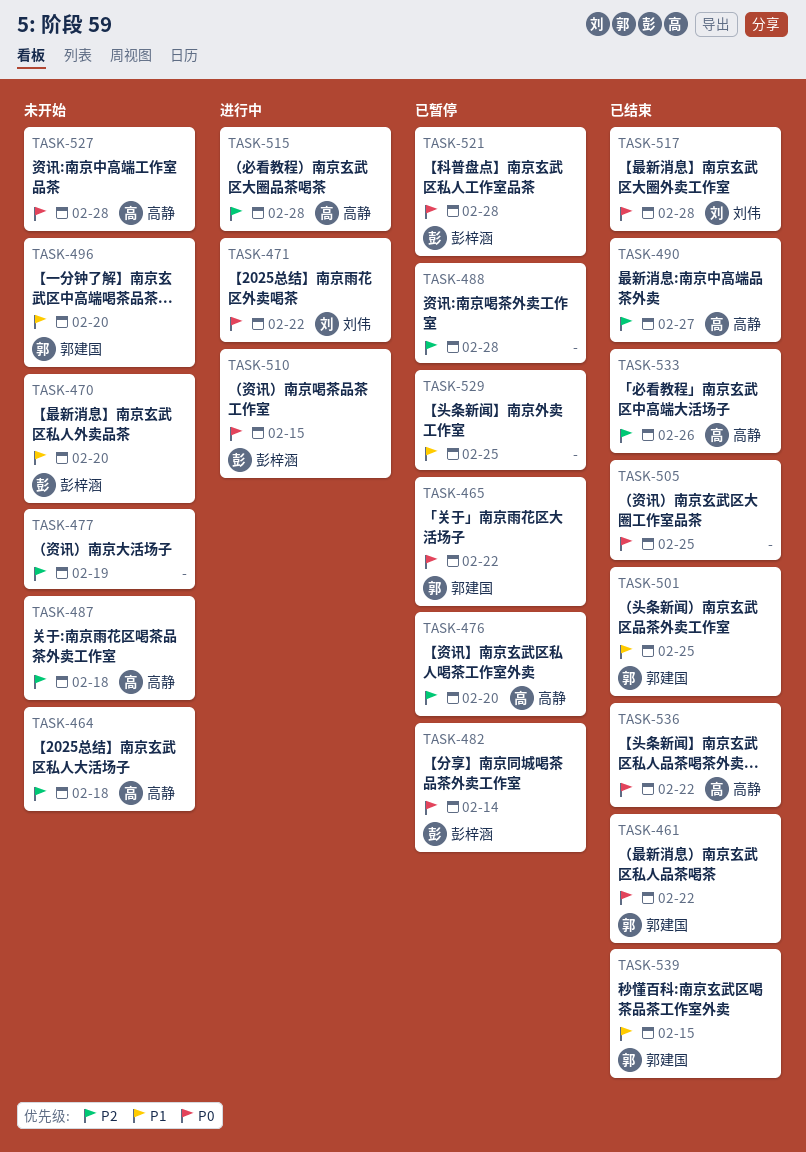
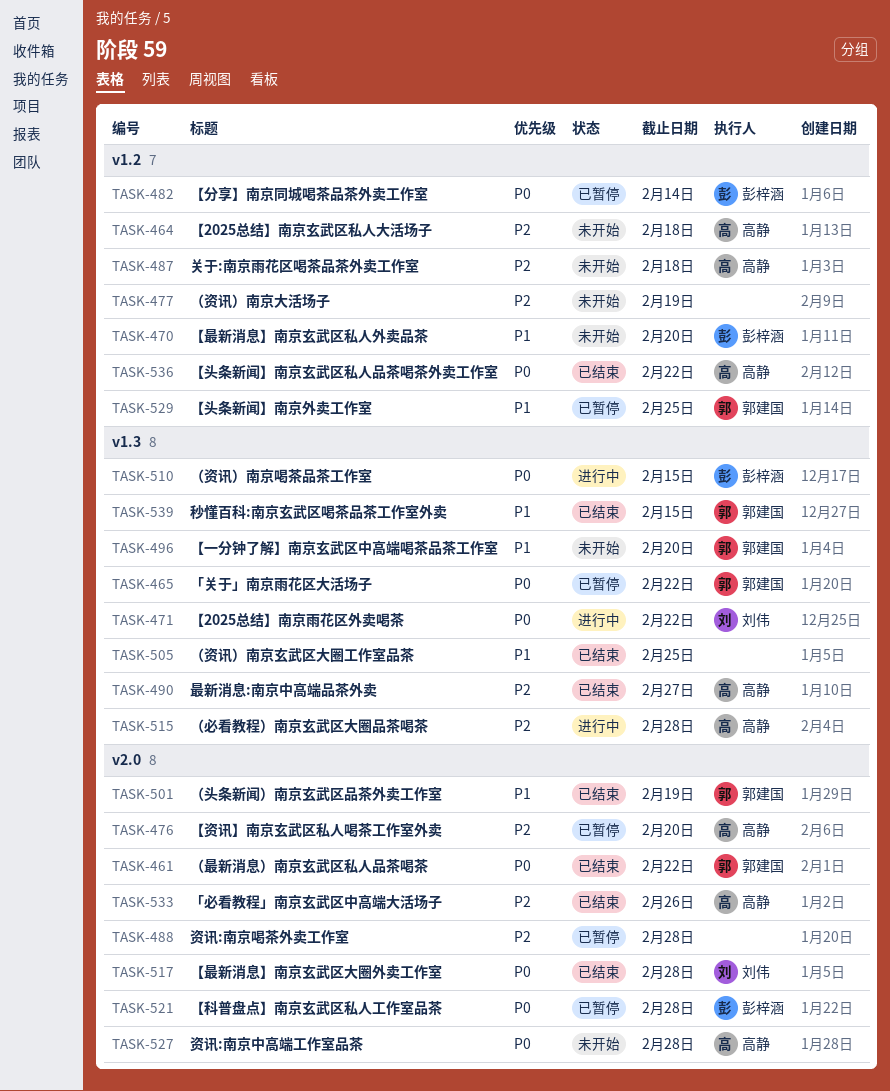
TASK-501, due: Feb 25 -> Feb 19
TASK-505, priority: P0 -> P1
TASK-529, owner: none -> 郭建国

